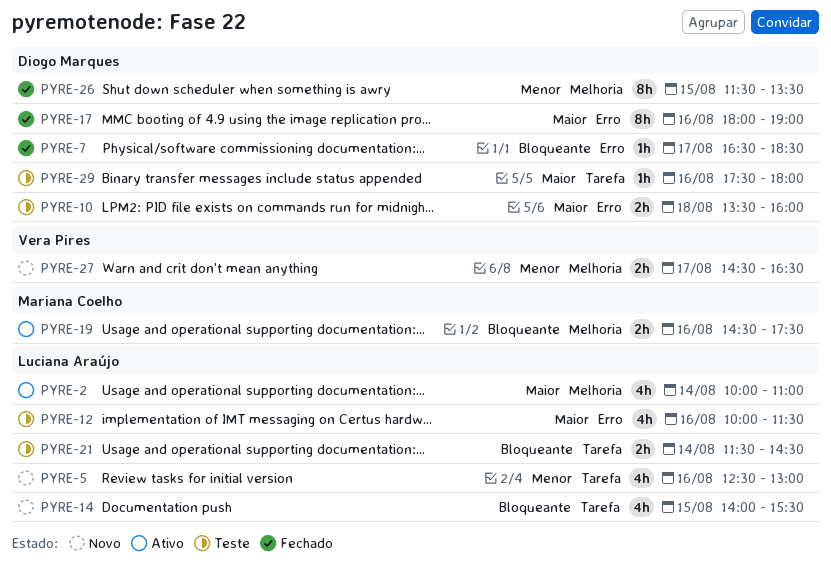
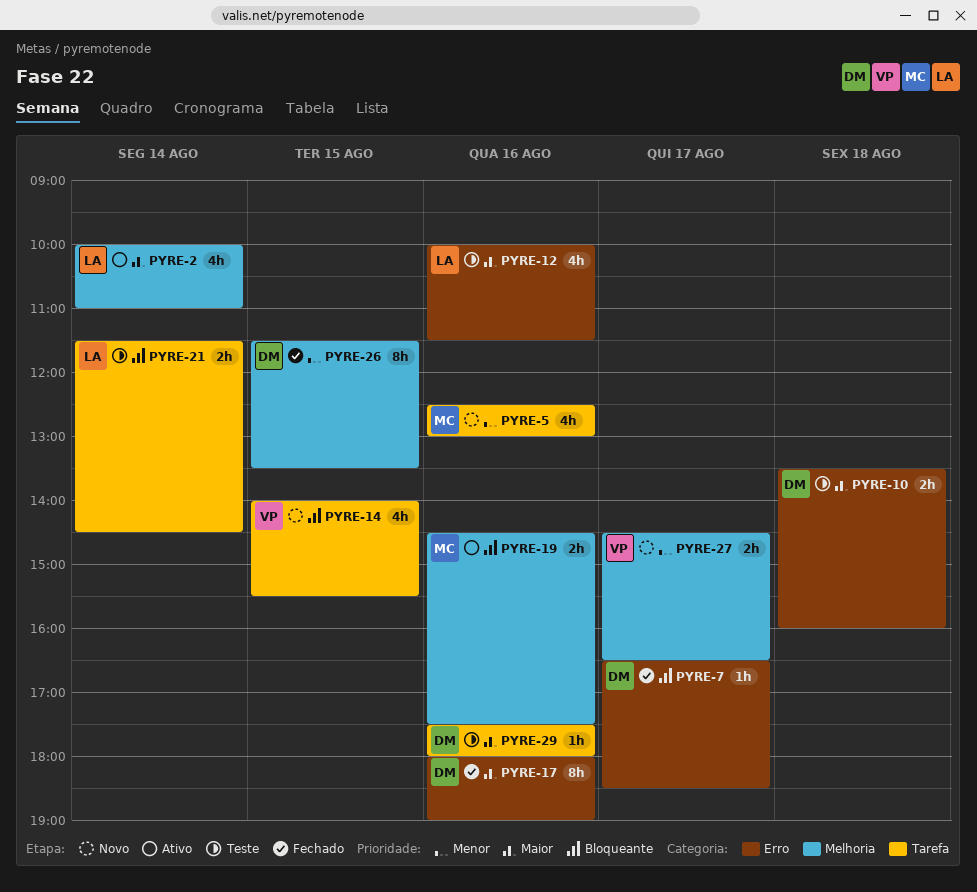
PYRE-5, owner: Luciana Araújo -> Mariana Coelho
PYRE-14, owner: Luciana Araújo -> Vera Pires

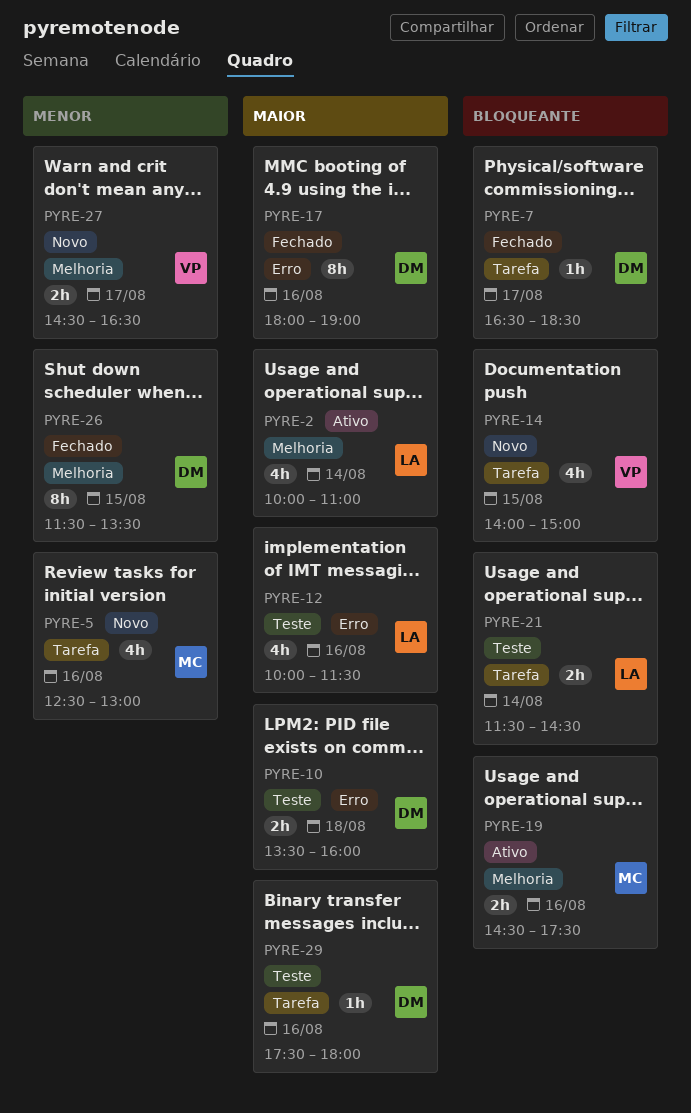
PYRE-7, label: Erro -> Tarefa
PYRE-14, ends: 15:30 -> 15:00

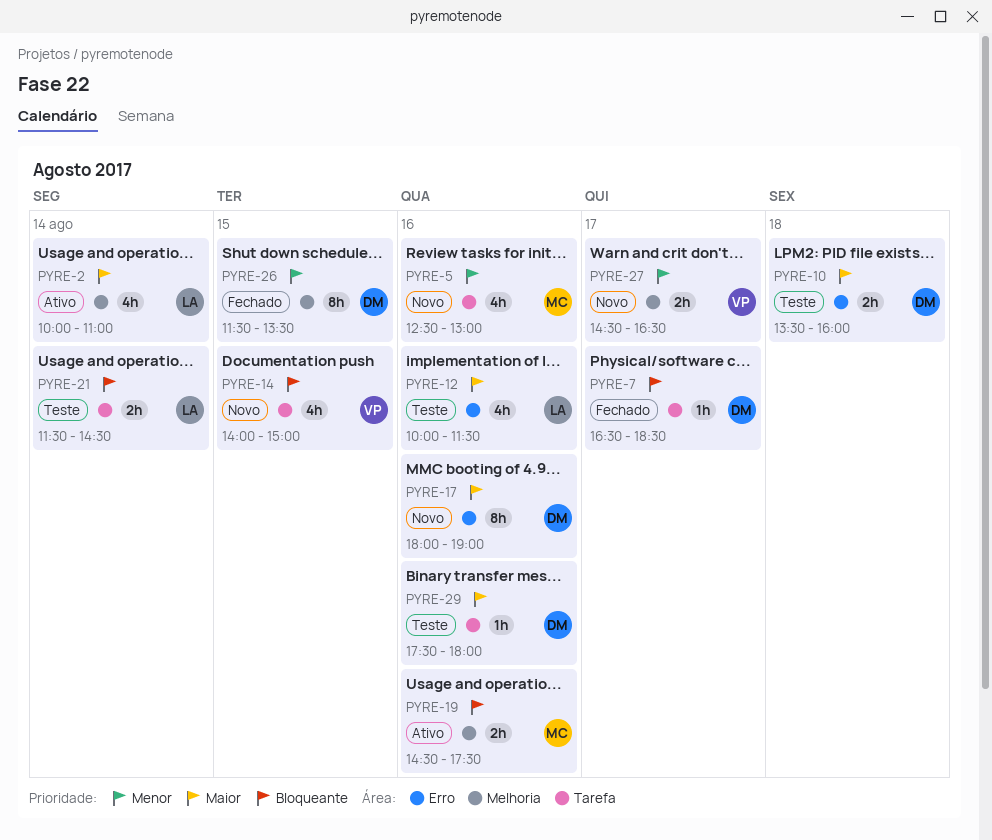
PYRE-17, status: Fechado -> Novo

